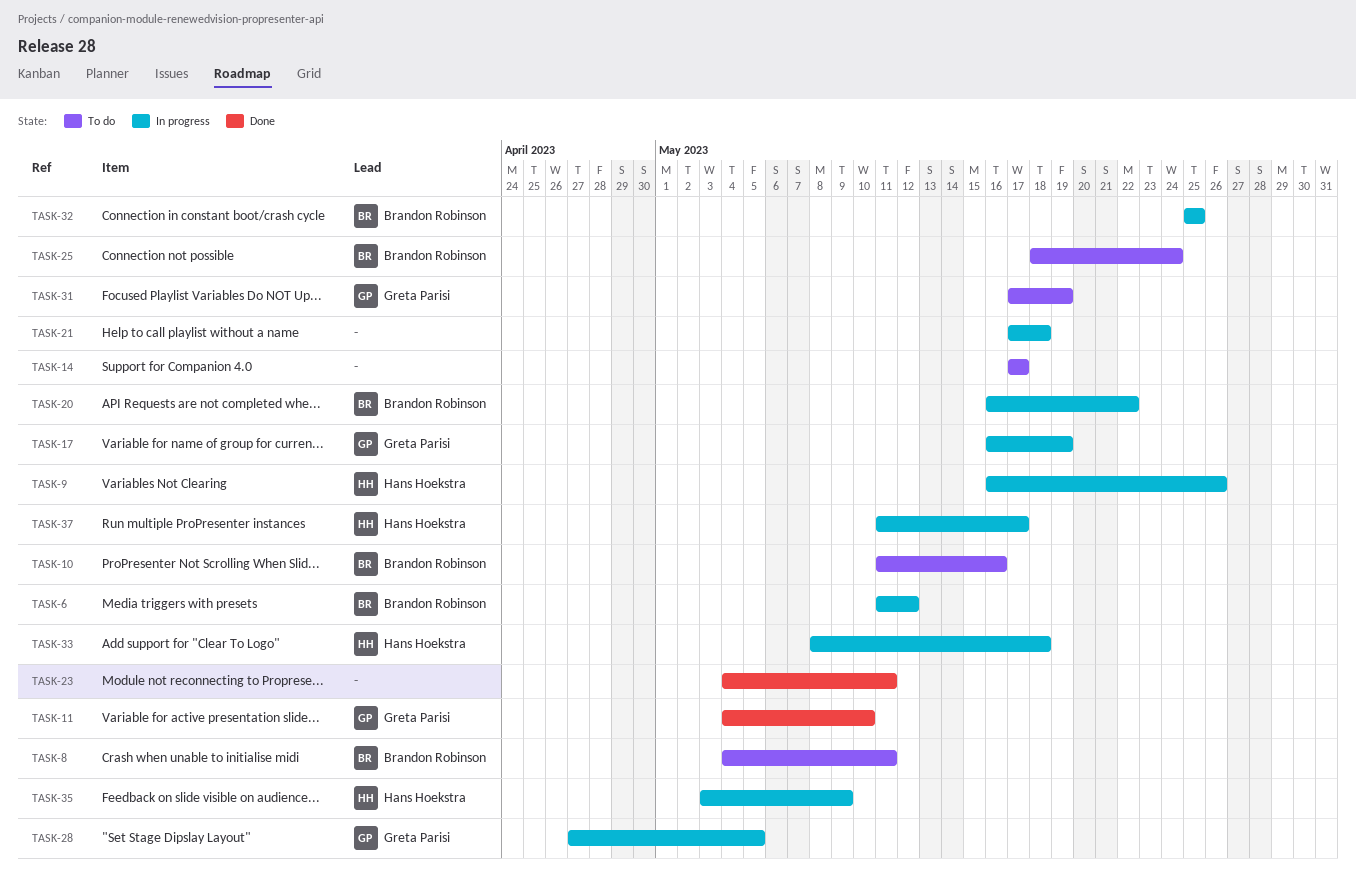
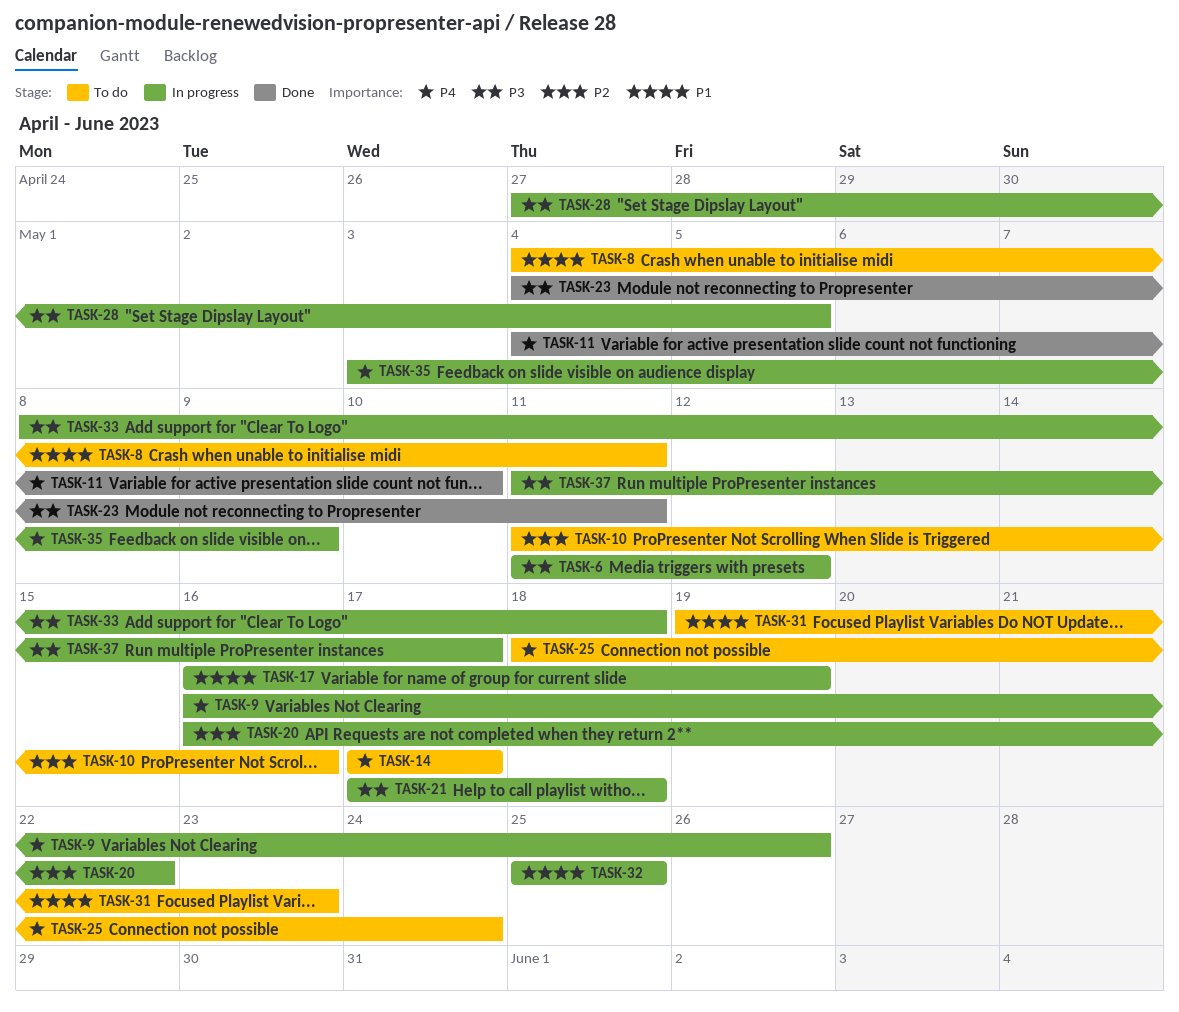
TASK-31, start: May 17 -> May 19
TASK-31, due: May 19 -> May 23

